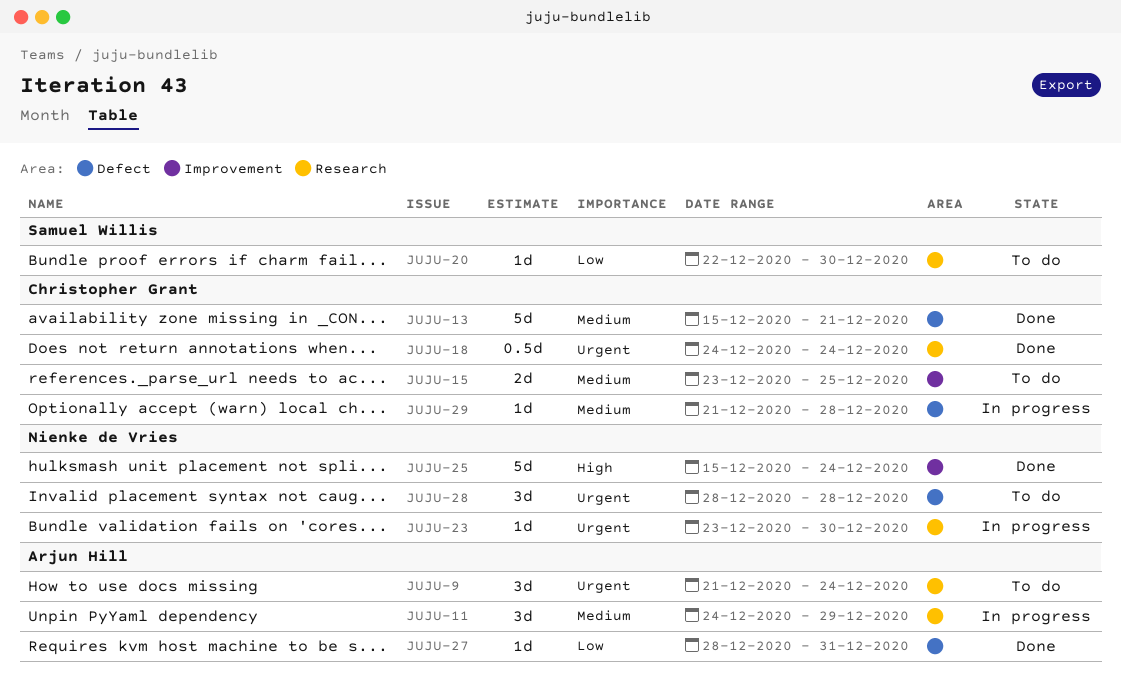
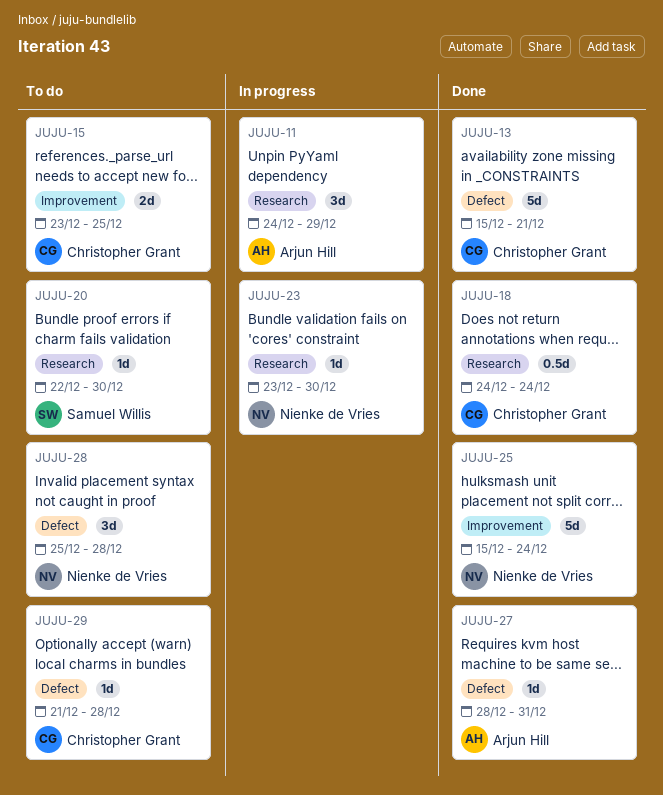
JUJU-9: present -> none
JUJU-28, start: Dec 28 -> Dec 25
JUJU-29, status: In progress -> To do

